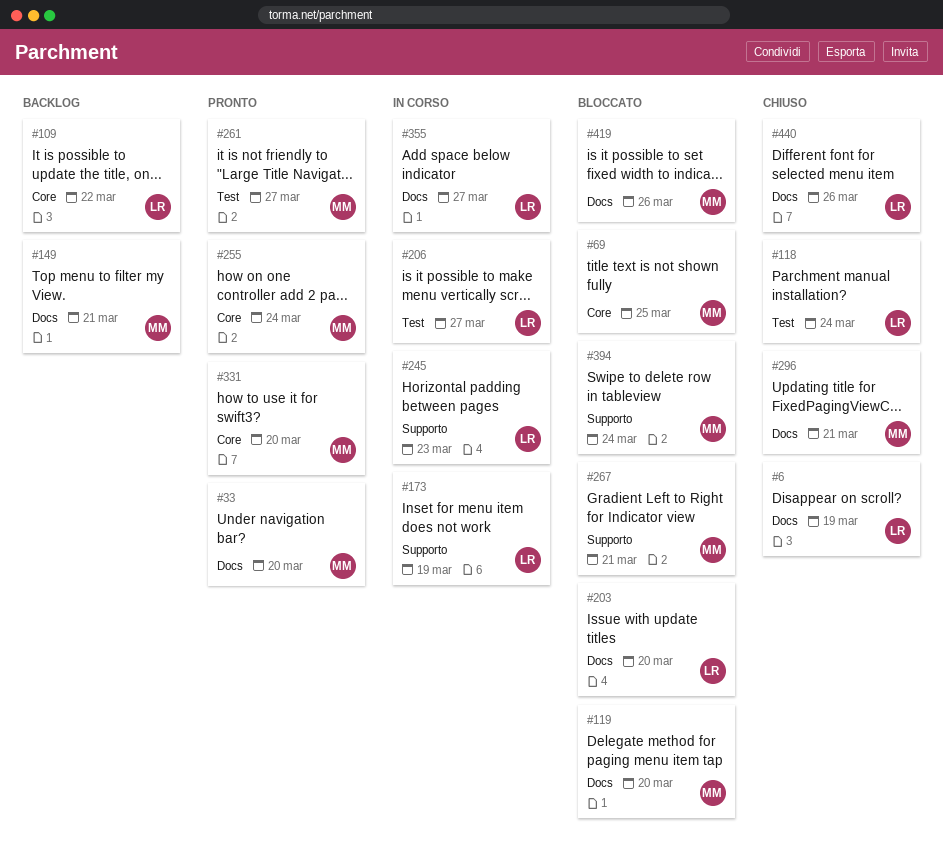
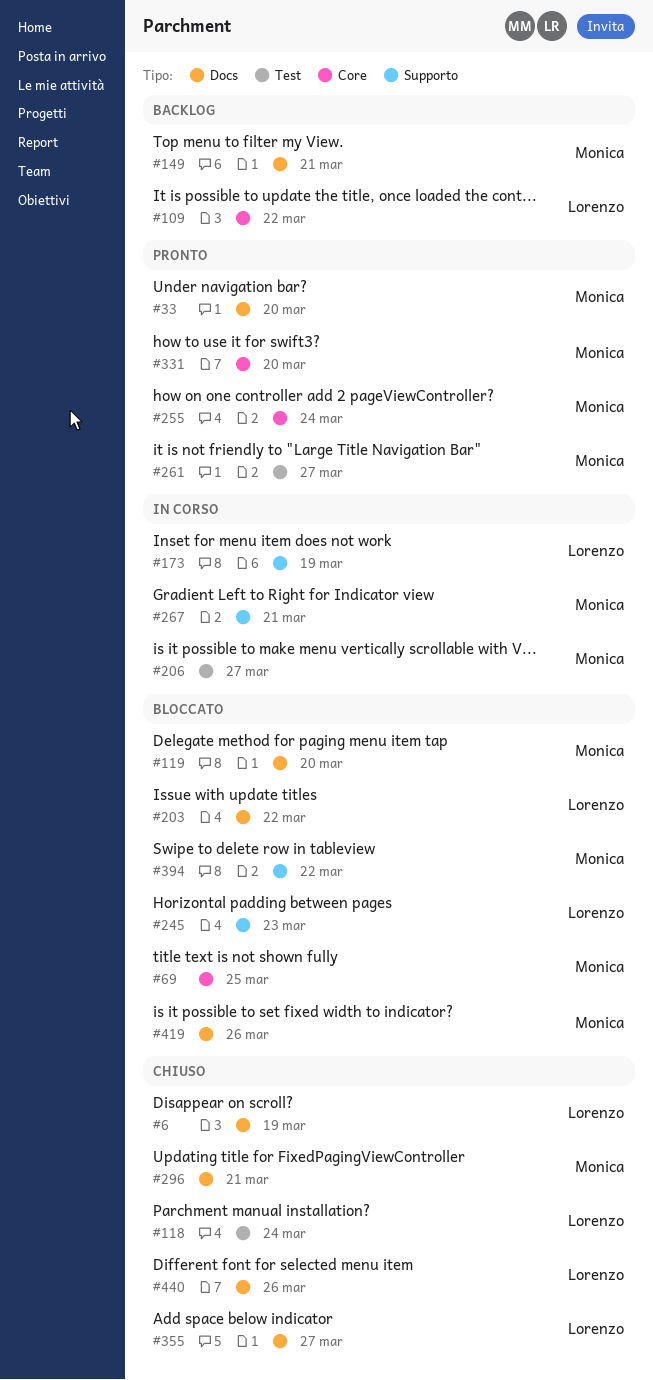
#203, due: Mar 20 -> Mar 22
#206, owner: Lorenzo -> Monica
#245, status: In corso -> Bloccato
#267, status: Bloccato -> In corso
#355, status: In corso -> Chiuso
#394, due: Mar 24 -> Mar 22

